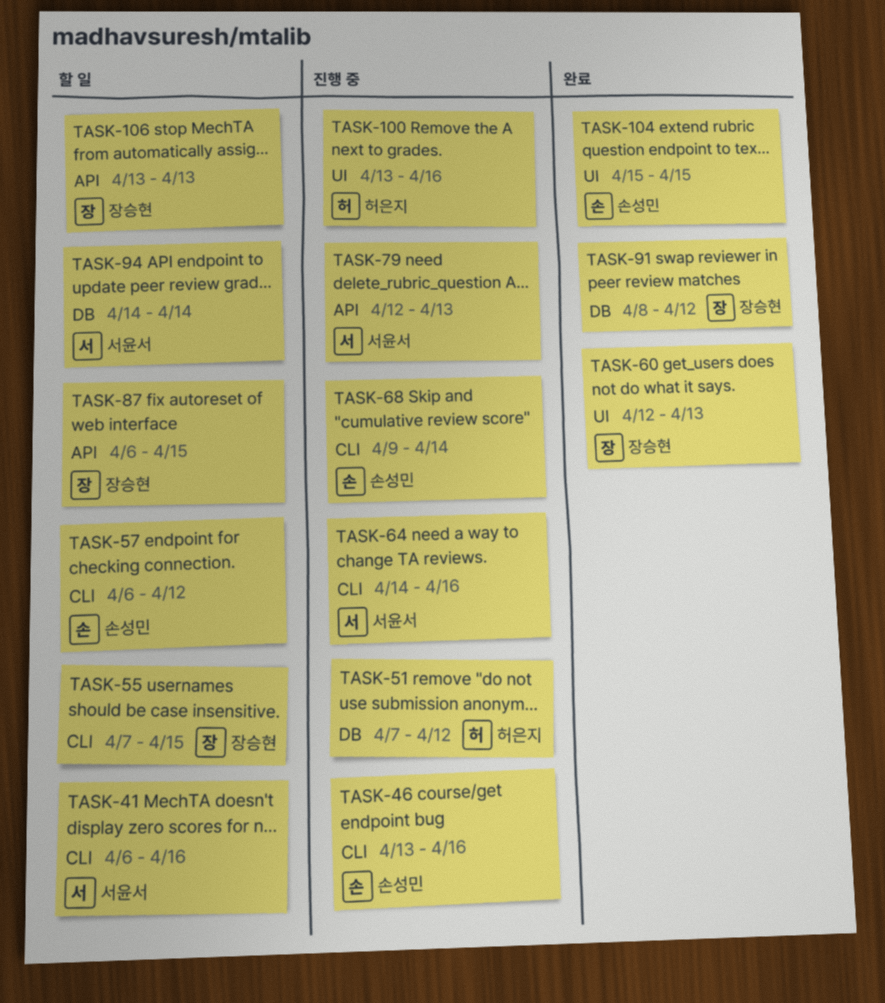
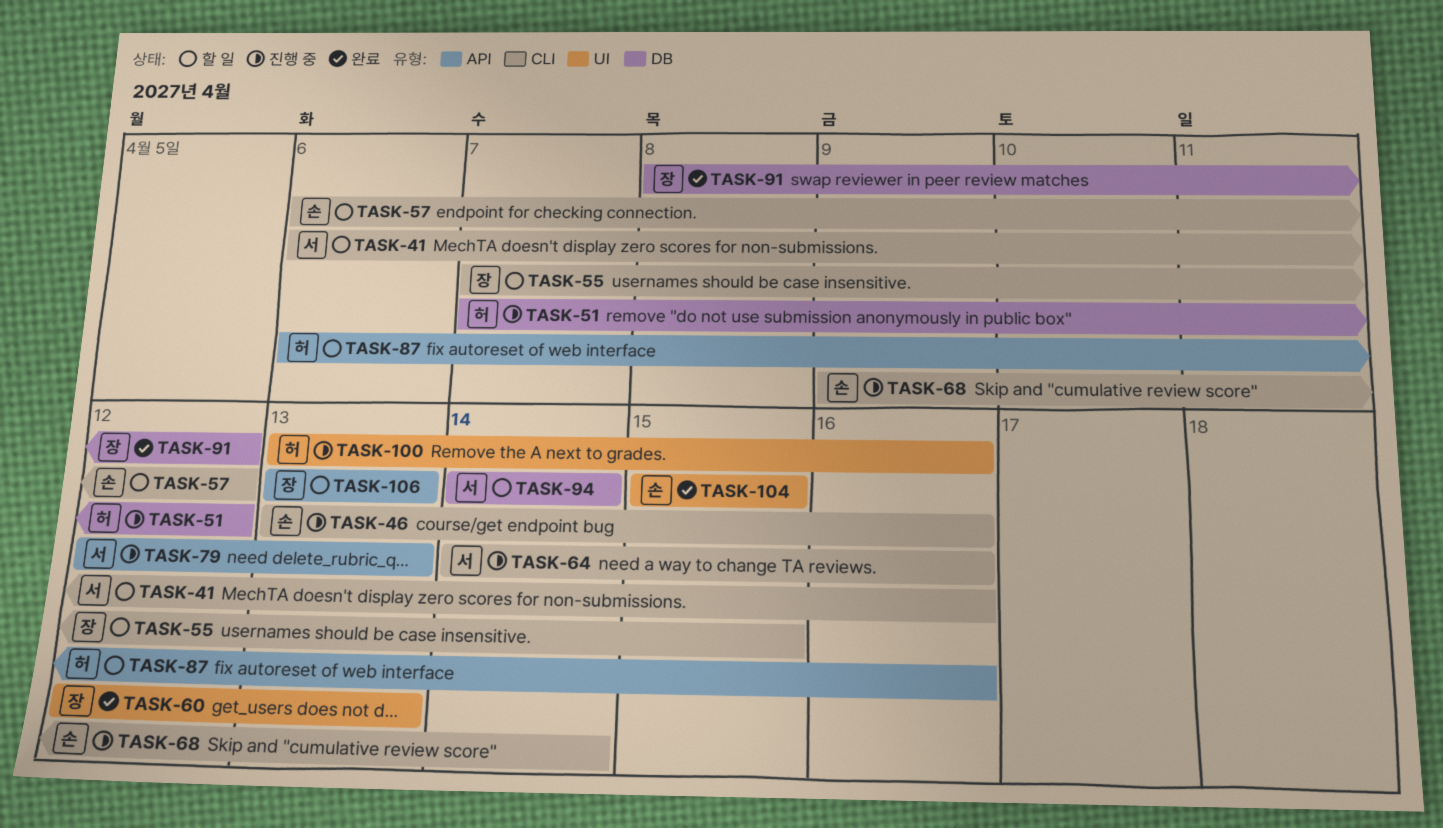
TASK-87, owner: 장승현 -> 허은지
TASK-87, due: Apr 15 -> Apr 16

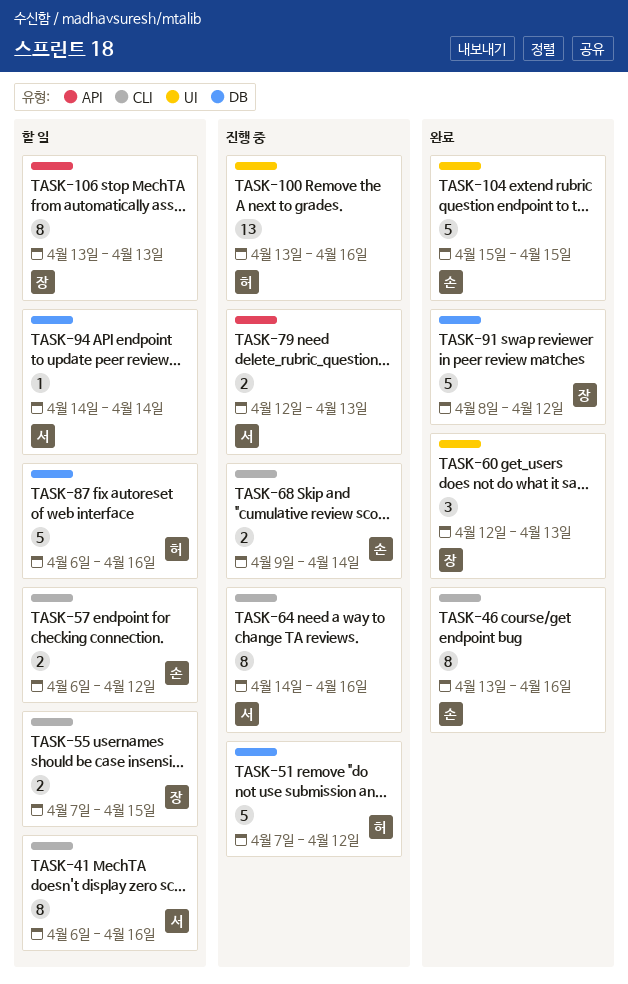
TASK-46, status: 진행 중 -> 완료
TASK-87, label: API -> DB

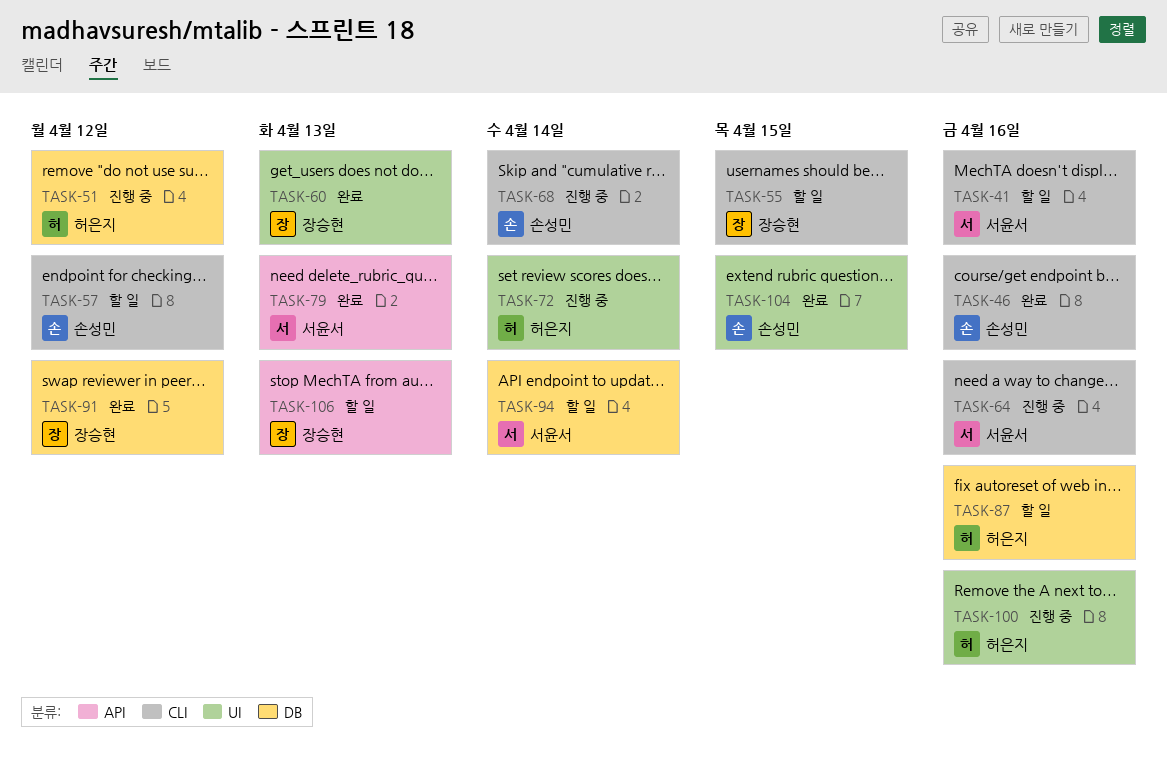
TASK-72: none -> present
TASK-79, status: 진행 중 -> 완료

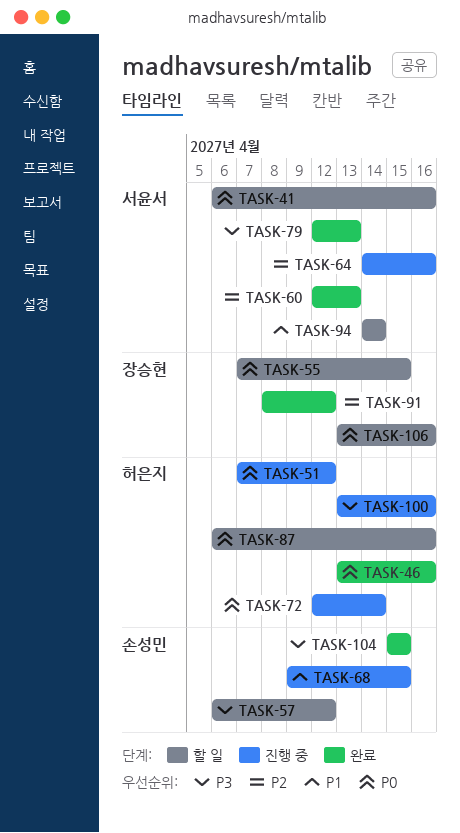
TASK-46, owner: 손성민 -> 허은지
TASK-60, owner: 장승현 -> 서윤서
TASK-68, due: Apr 14 -> Apr 15
TASK-106, due: Apr 13 -> Apr 16

